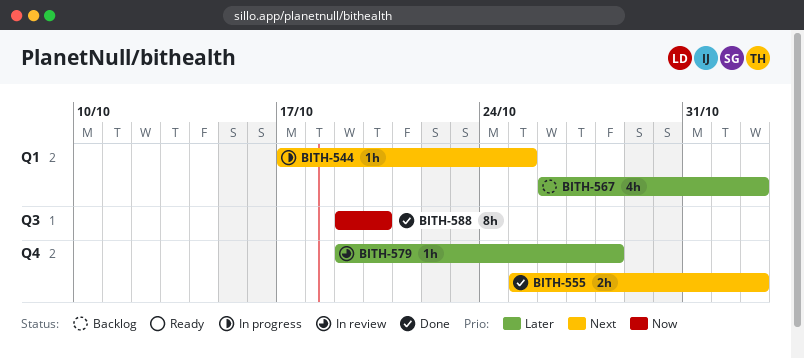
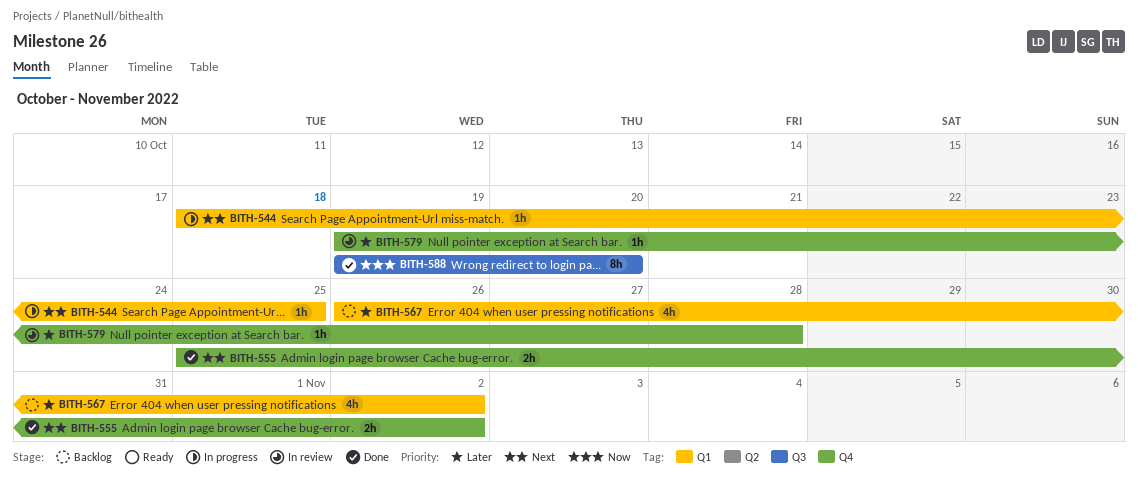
BITH-544, start: Oct 17 -> Oct 18

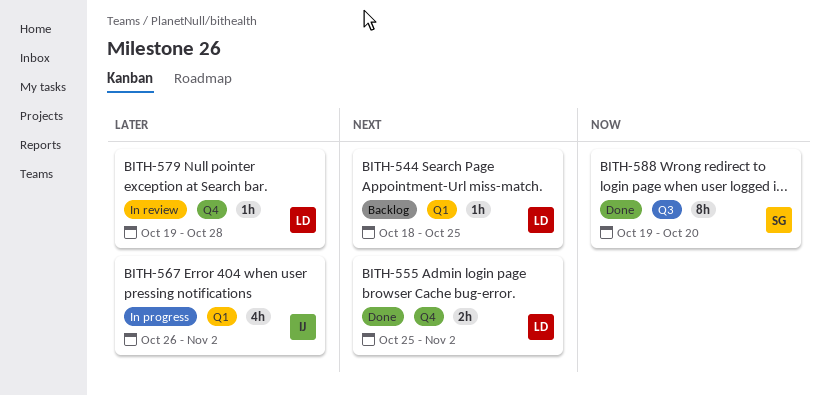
BITH-544, status: In progress -> Backlog
BITH-567, status: Backlog -> In progress

